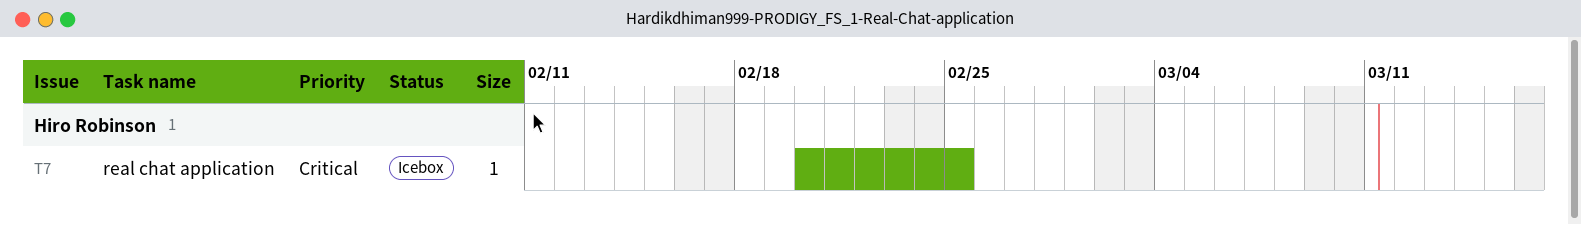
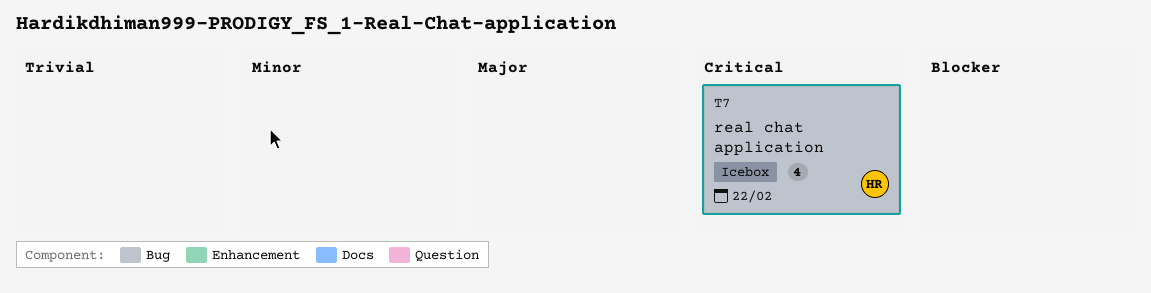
T7, estimate: 1 -> 4
T7, due: Feb 25 -> Feb 22

